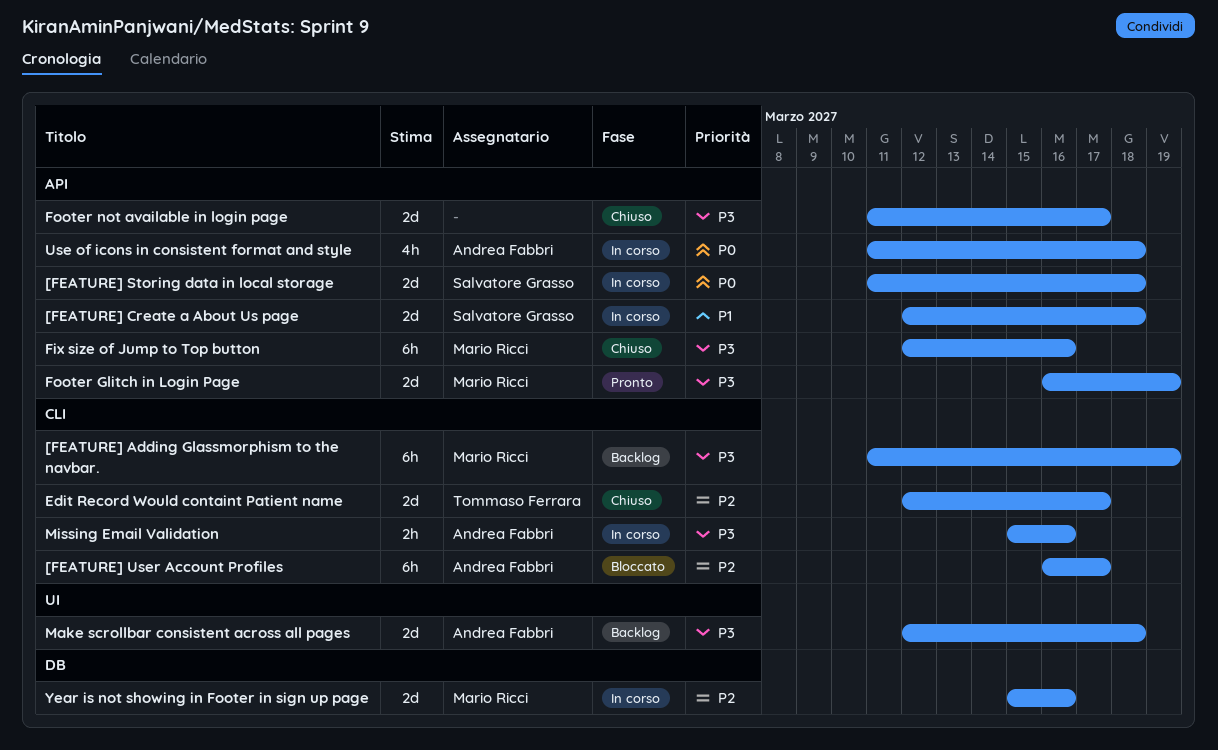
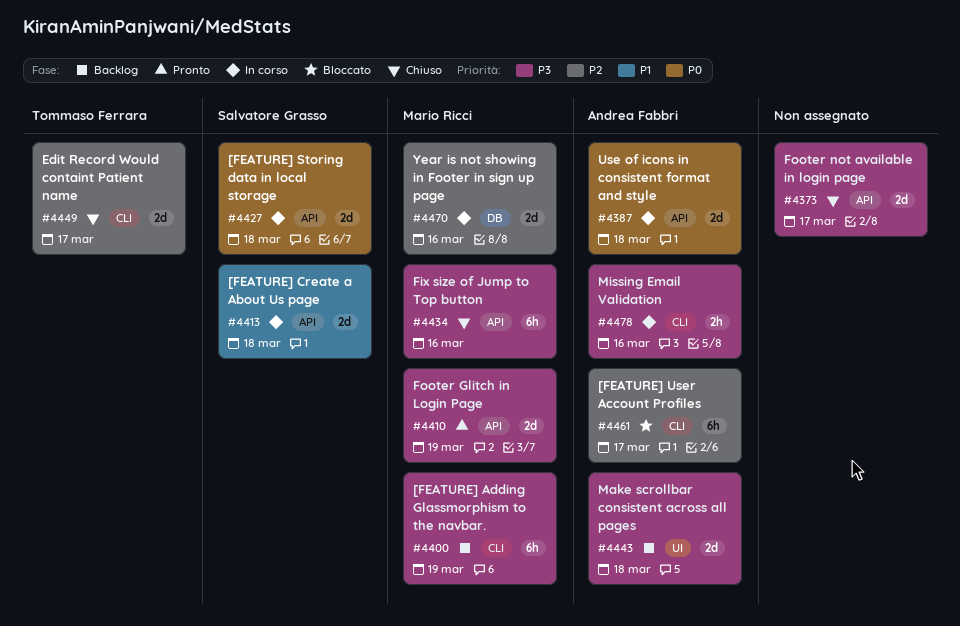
Use of icons in consistent format and style, estimate: 4h -> 2d

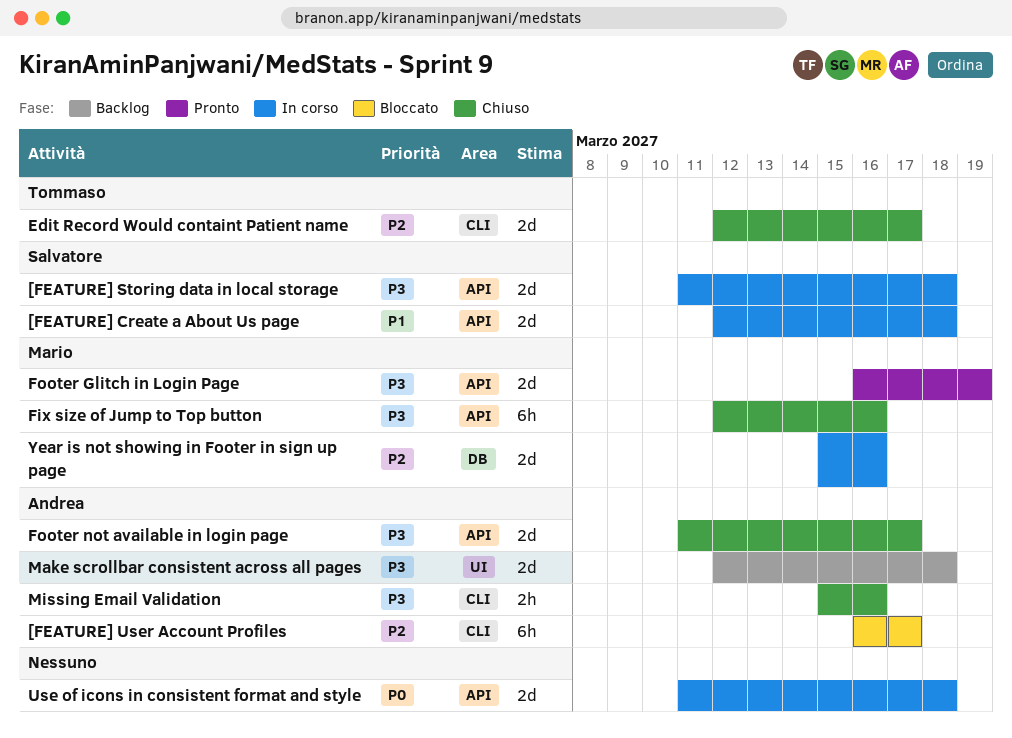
[FEATURE] Adding Glassmorphism to the navbar.: present -> none
[FEATURE] Storing data in local storage, priority: P0 -> P3
Footer not available in login page, owner: none -> Andrea Fabbri
Missing Email Validation, status: In corso -> Chiuso
Use of icons in consistent format and style, owner: Andrea Fabbri -> none

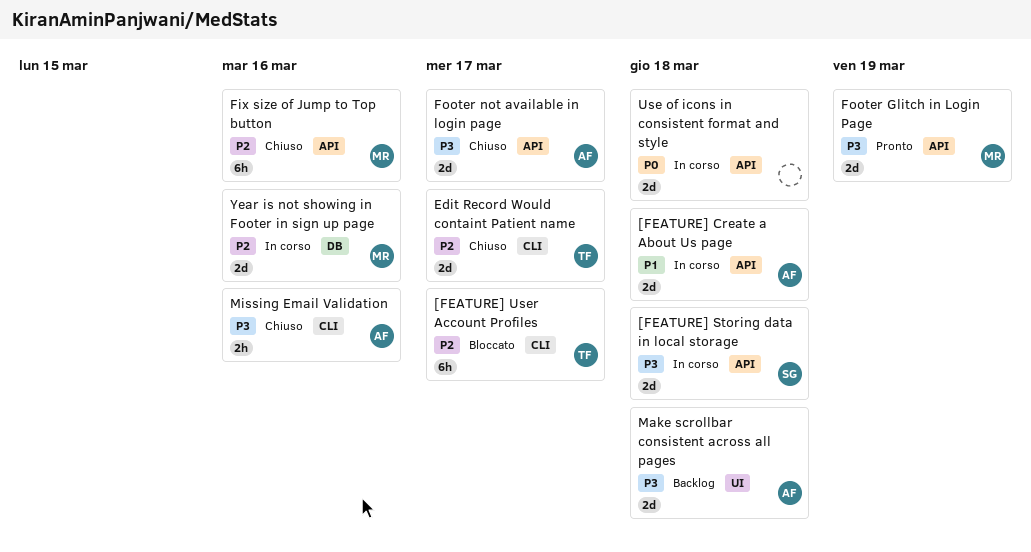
[FEATURE] Create a About Us page, owner: Salvatore -> Andrea
[FEATURE] User Account Profiles, owner: Andrea -> Tommaso
Fix size of Jump to Top button, priority: P3 -> P2

